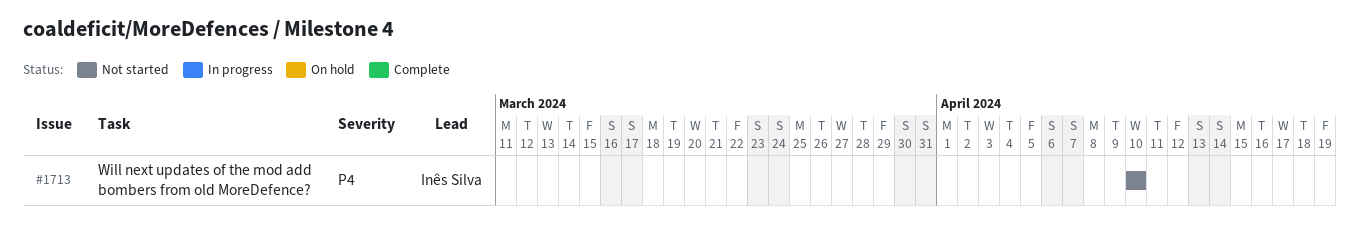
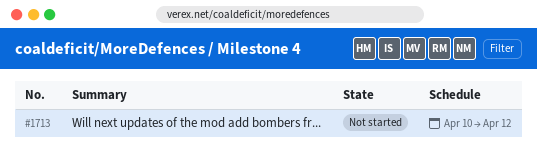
#1713, due: Apr 10 -> Apr 12

